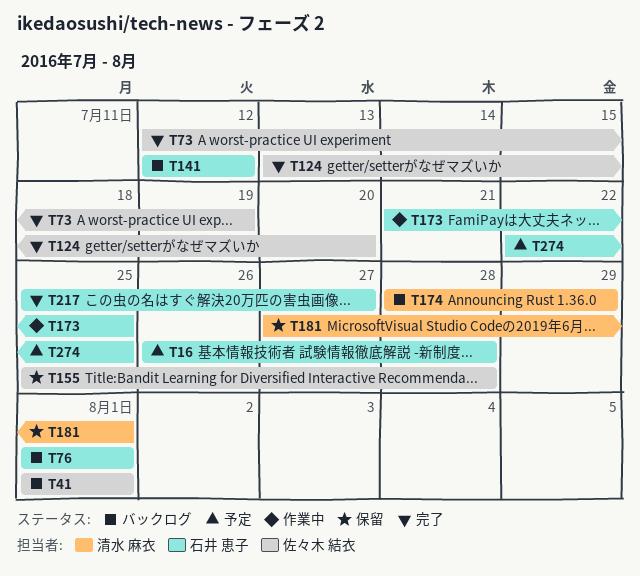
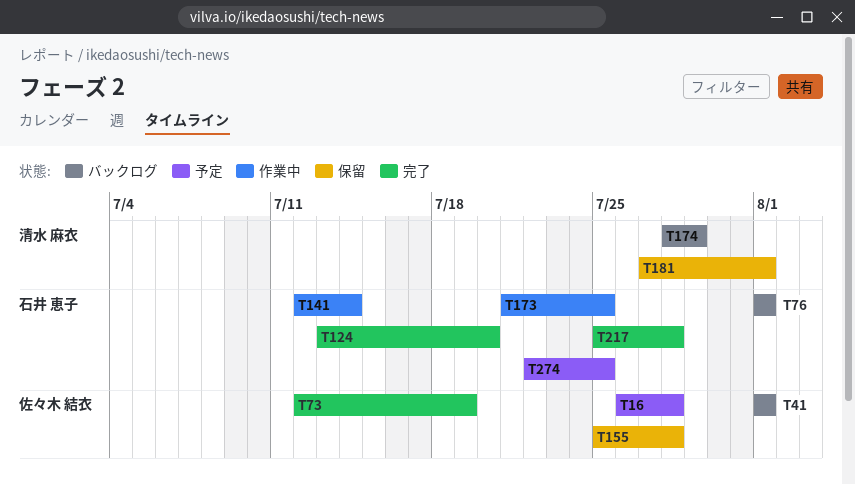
T16, owner: 石井 恵子 -> 佐々木 結衣
T124, owner: 佐々木 結衣 -> 石井 恵子
T141, status: バックログ -> 作業中
T141, due: Jul 12 -> Jul 14
T217, due: Jul 27 -> Jul 28

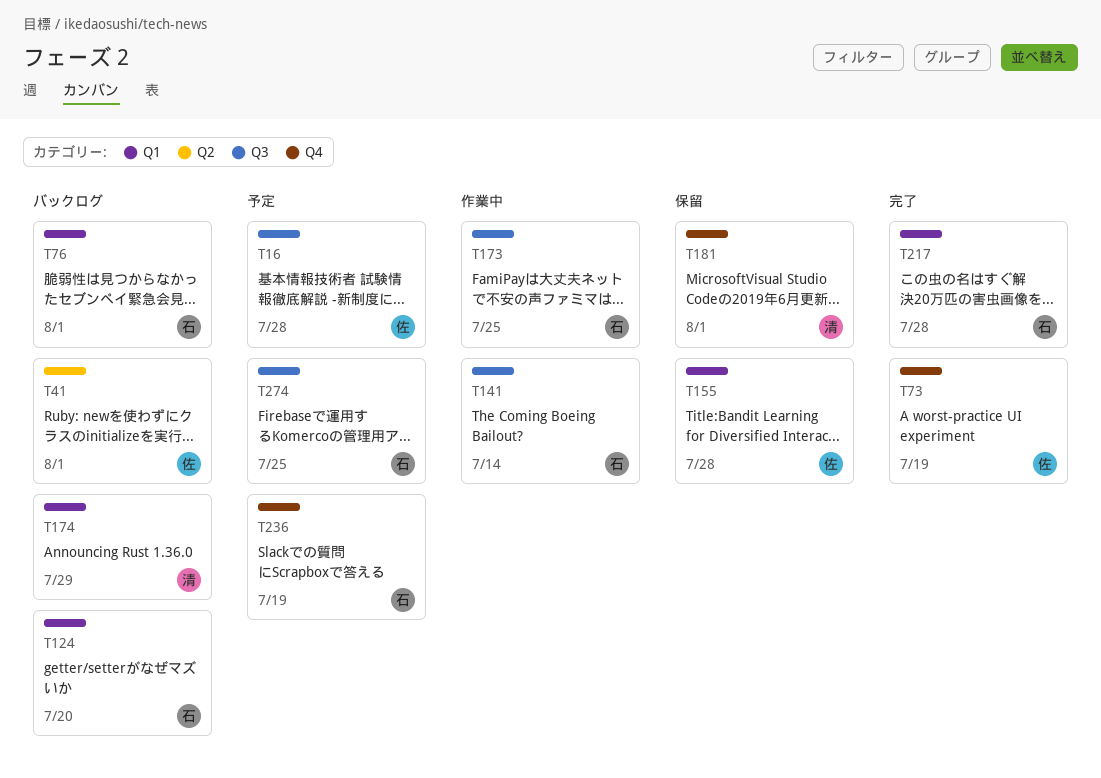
T124, status: 完了 -> バックログ
T236: none -> present

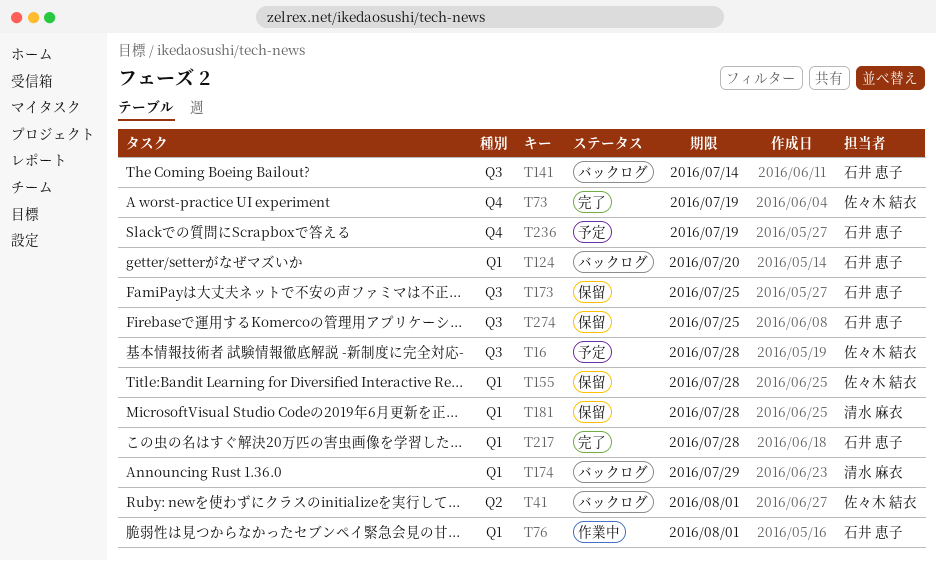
T76, status: バックログ -> 作業中
T141, status: 作業中 -> バックログ
T173, status: 作業中 -> 保留
T181, label: Q4 -> Q1
T181, due: Aug 1 -> Jul 28
T274, status: 予定 -> 保留

